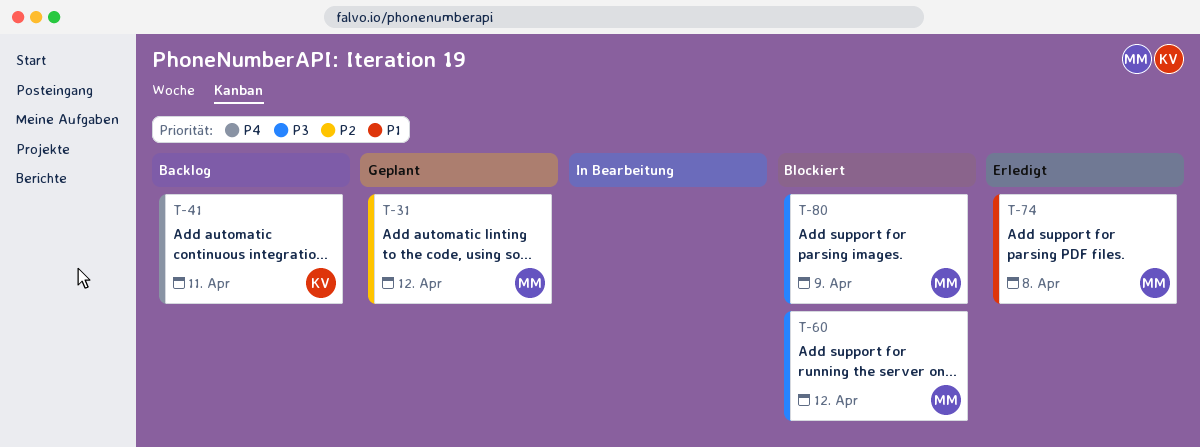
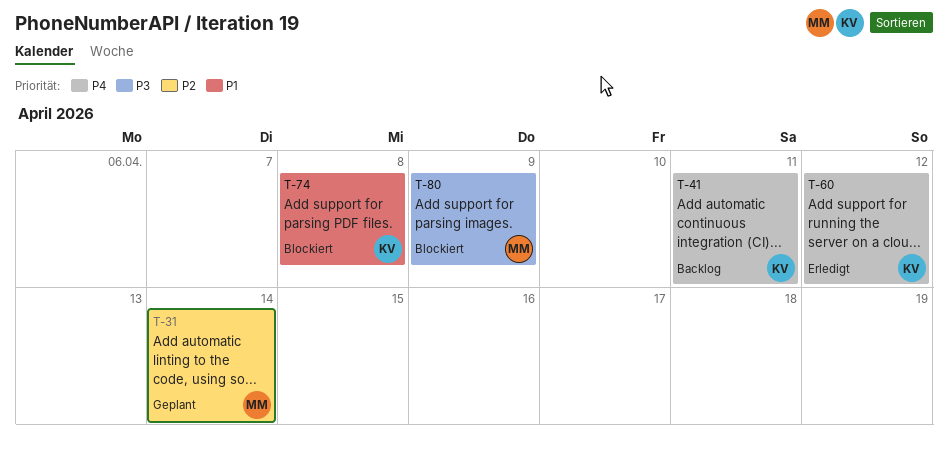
T-31, due: Apr 12 -> Apr 14
T-60, status: Blockiert -> Erledigt
T-60, owner: MM -> KV
T-60, priority: P3 -> P4
T-74, status: Erledigt -> Blockiert
T-74, owner: MM -> KV

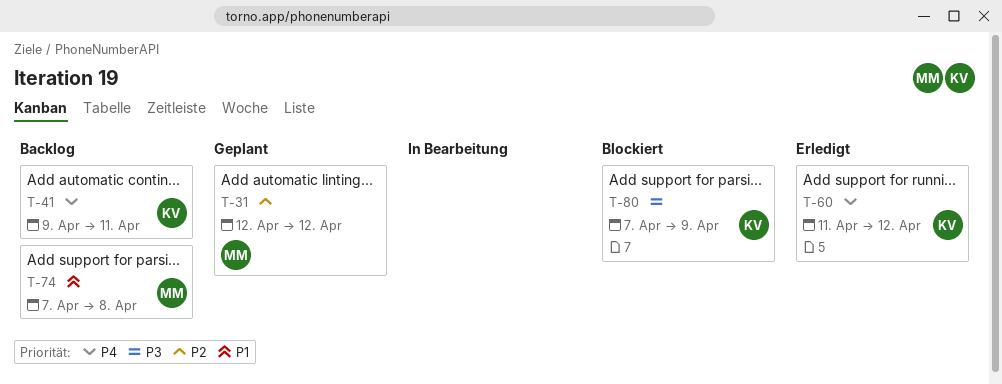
T-31, due: Apr 14 -> Apr 12
T-74, status: Blockiert -> Backlog
T-74, owner: KV -> MM
T-80, owner: MM -> KV

